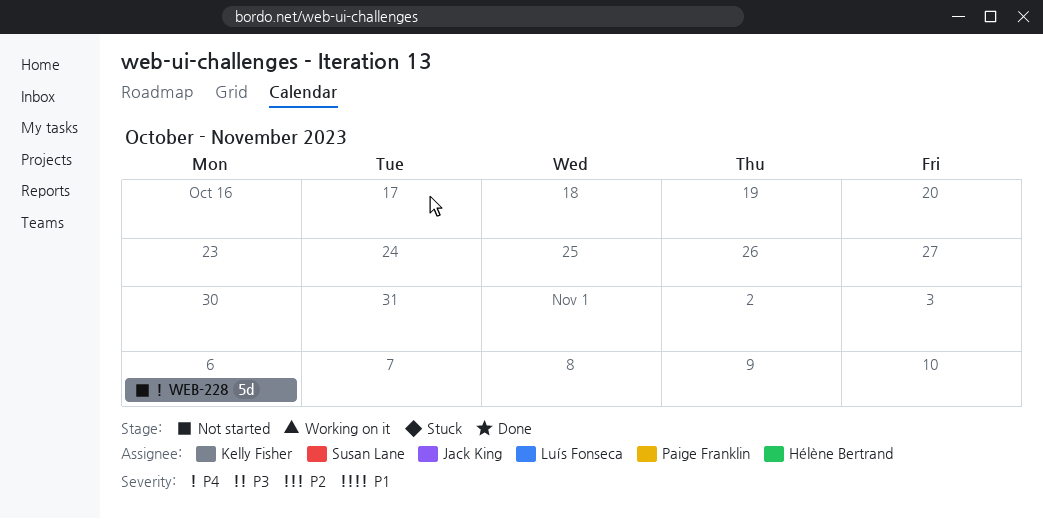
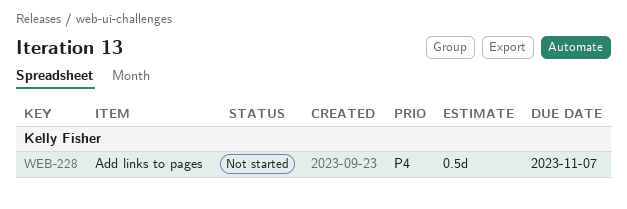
WEB-228, estimate: 5d -> 0.5d
WEB-228, due: Nov 6 -> Nov 7

